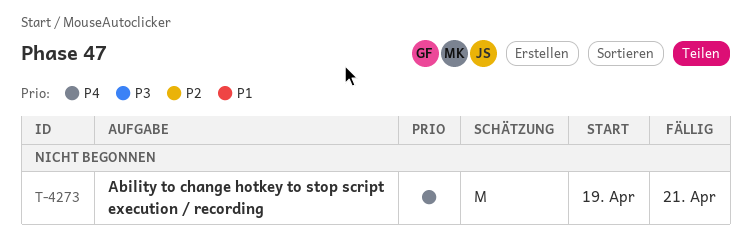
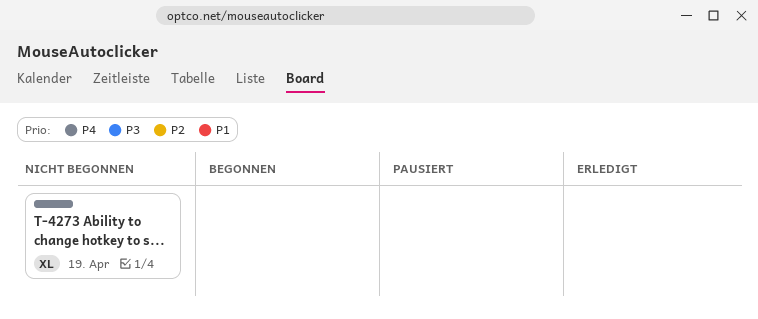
T-4273, estimate: M -> XL
T-4273, due: Apr 21 -> Apr 19

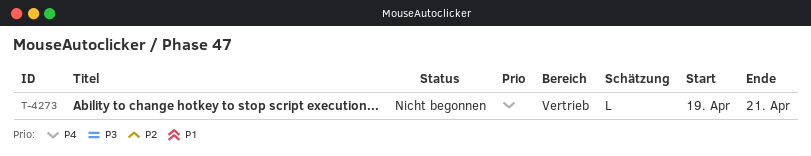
T-4273, estimate: XL -> L
T-4273, due: Apr 19 -> Apr 21

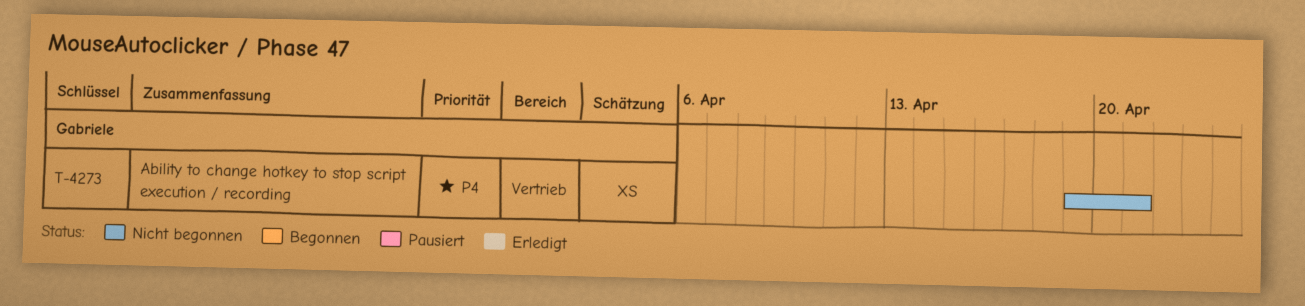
T-4273, estimate: L -> XS

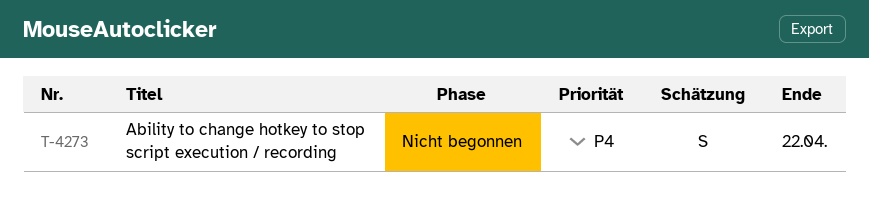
T-4273, estimate: XS -> S
T-4273, due: Apr 21 -> Apr 22

